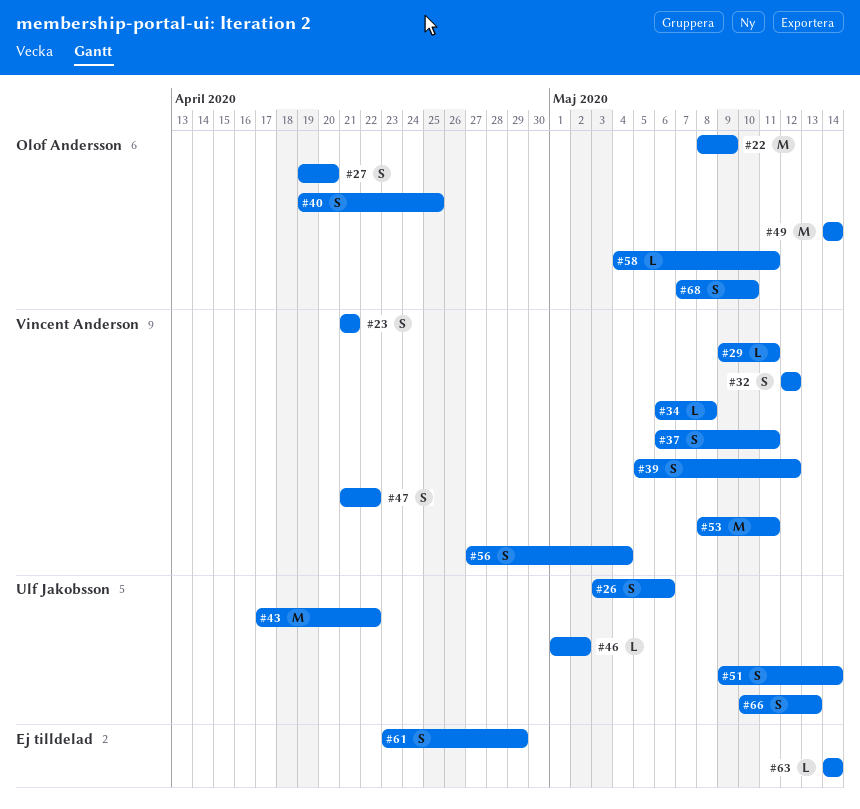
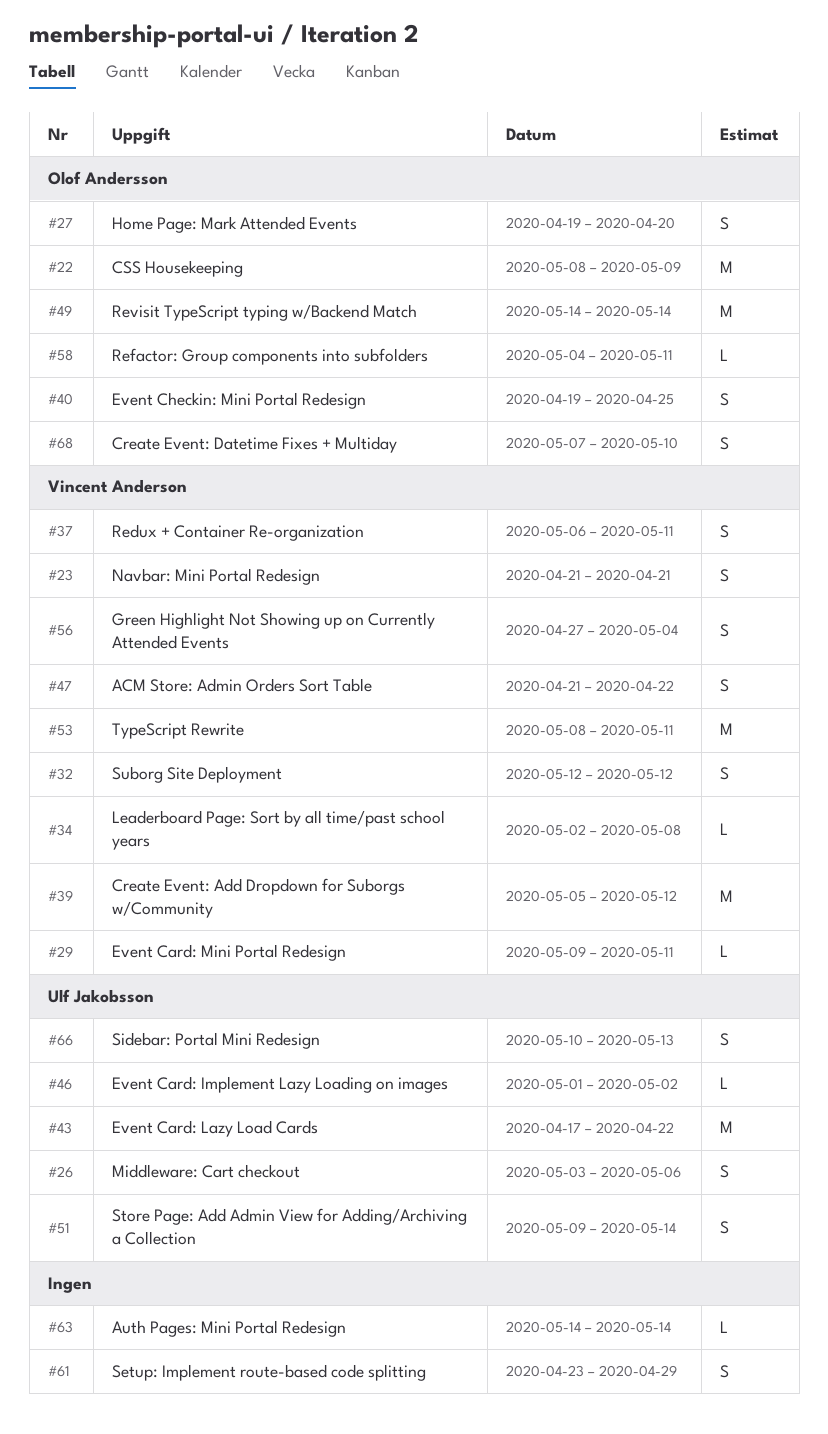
#34, start: May 6 -> May 2
#39, estimate: S -> M

